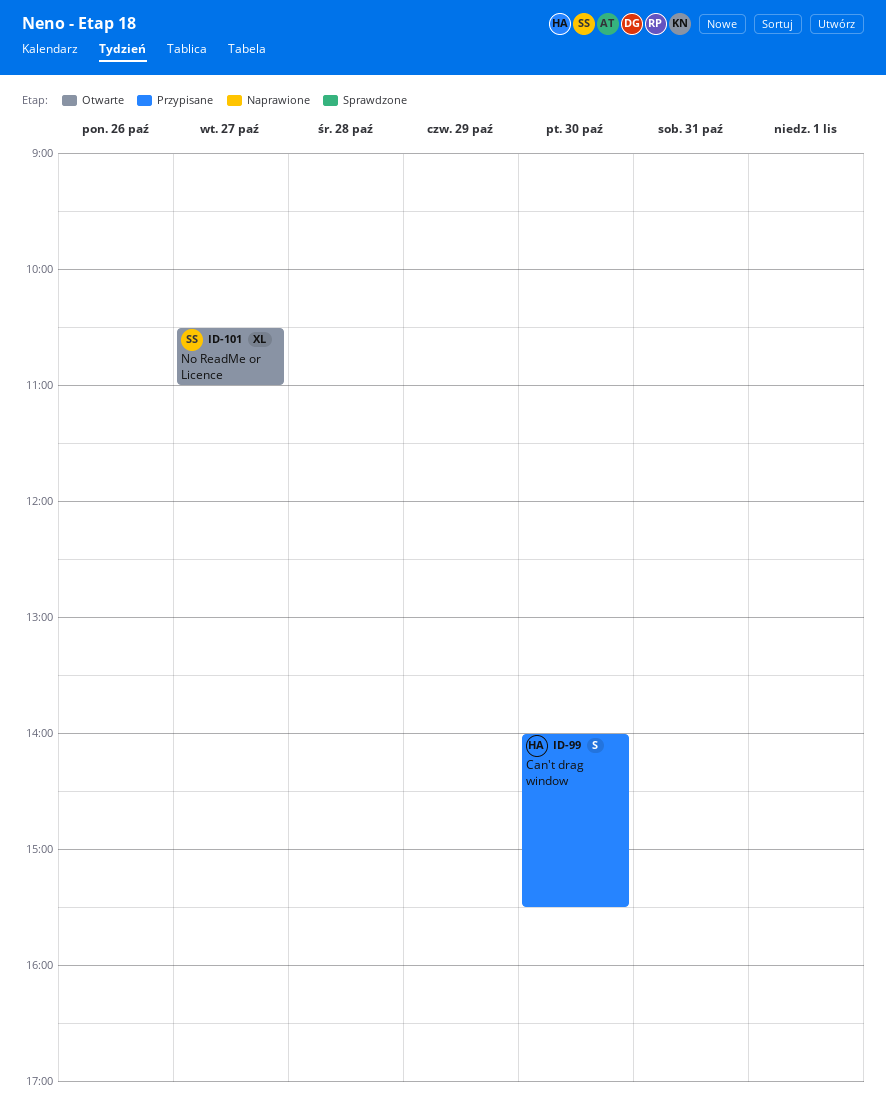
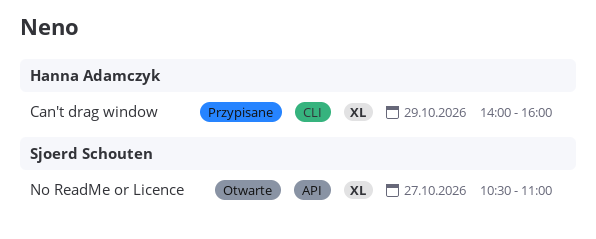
Can't drag window, estimate: S -> XL
Can't drag window, day: Oct 30 -> Oct 29
Can't drag window, ends: 15:30 -> 16:00

